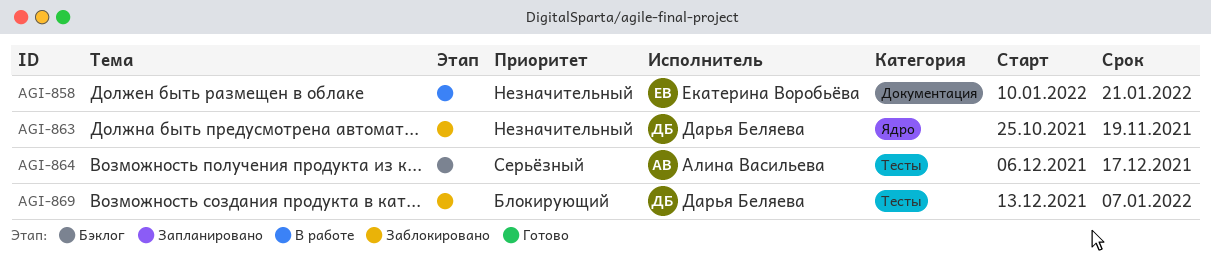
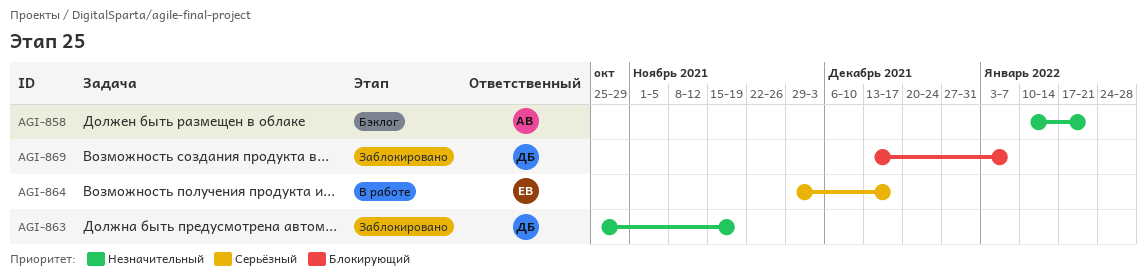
AGI-858, status: В работе -> Бэклог
AGI-858, owner: Екатерина Воробьёва -> Алина Васильева
AGI-864, status: Бэклог -> В работе
AGI-864, owner: Алина Васильева -> Екатерина Воробьёва
AGI-864, start: Dec 6 -> Nov 29

